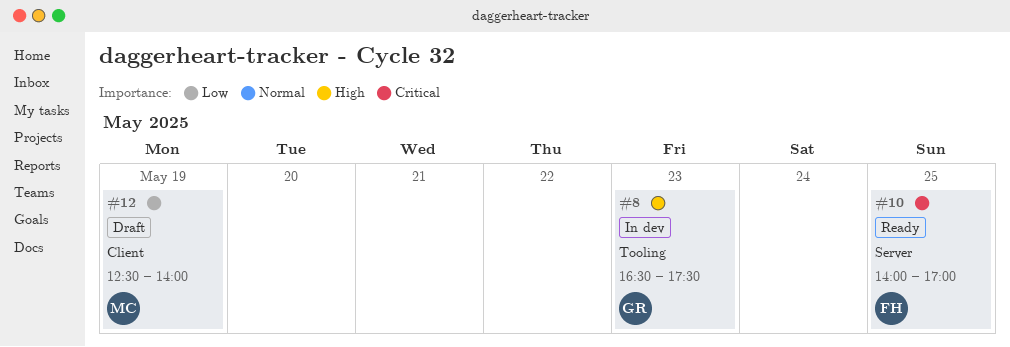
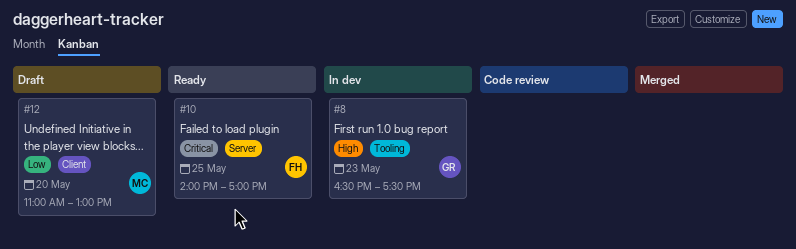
#12, day: May 19 -> May 20
#12, begins: 12:30 -> 11:00
#12, ends: 14:00 -> 13:00

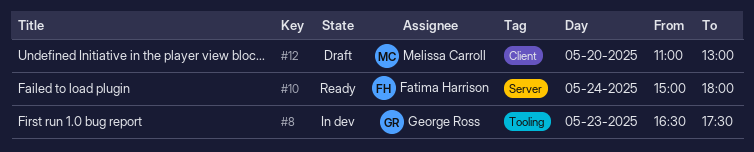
#10, day: May 25 -> May 24
#10, begins: 14:00 -> 15:00
#10, ends: 17:00 -> 18:00

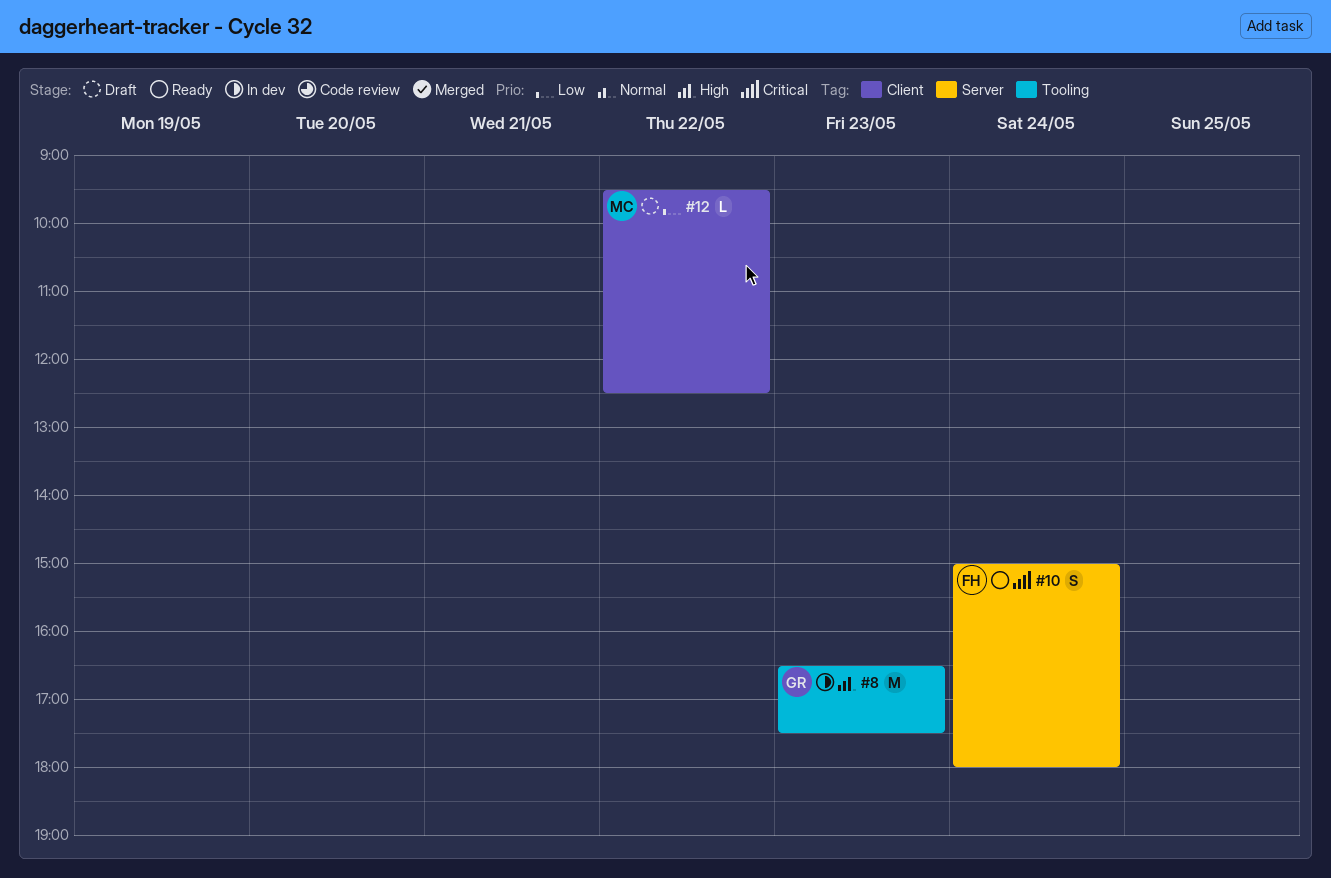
#12, day: May 20 -> May 22
#12, begins: 11:00 -> 09:30
#12, ends: 13:00 -> 12:30

